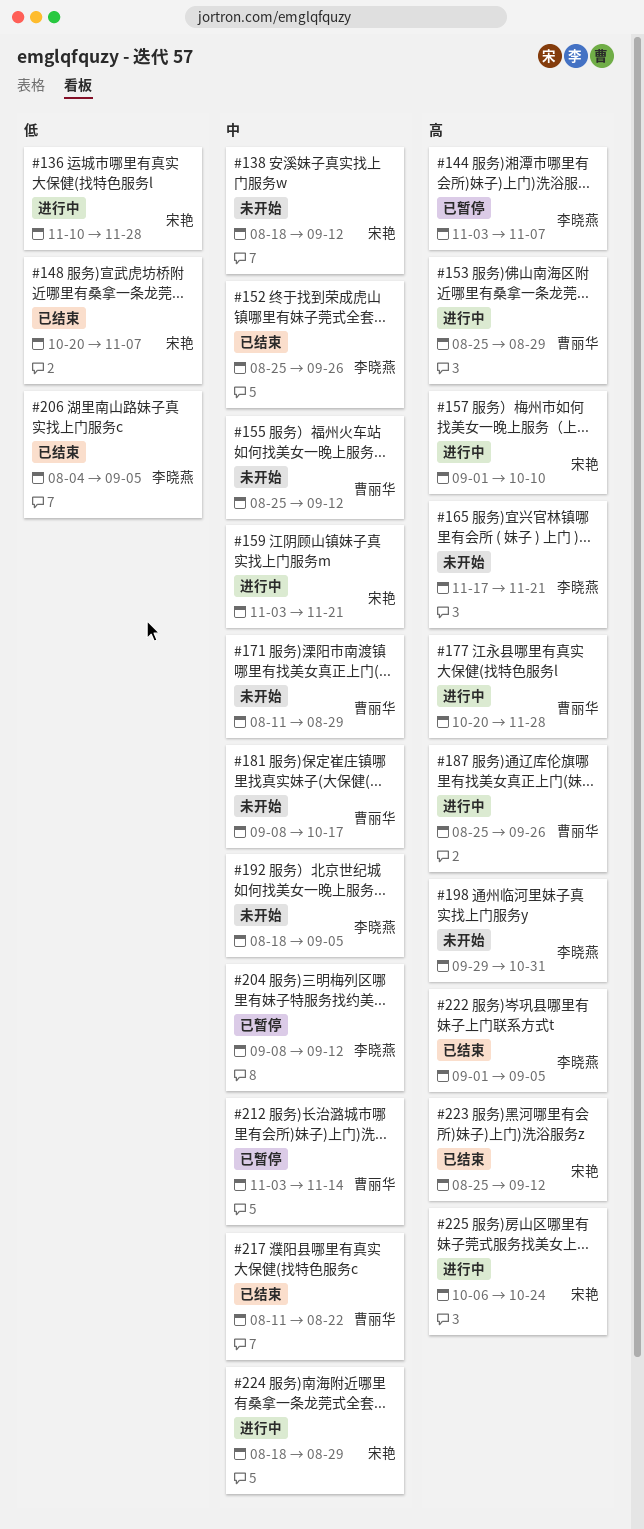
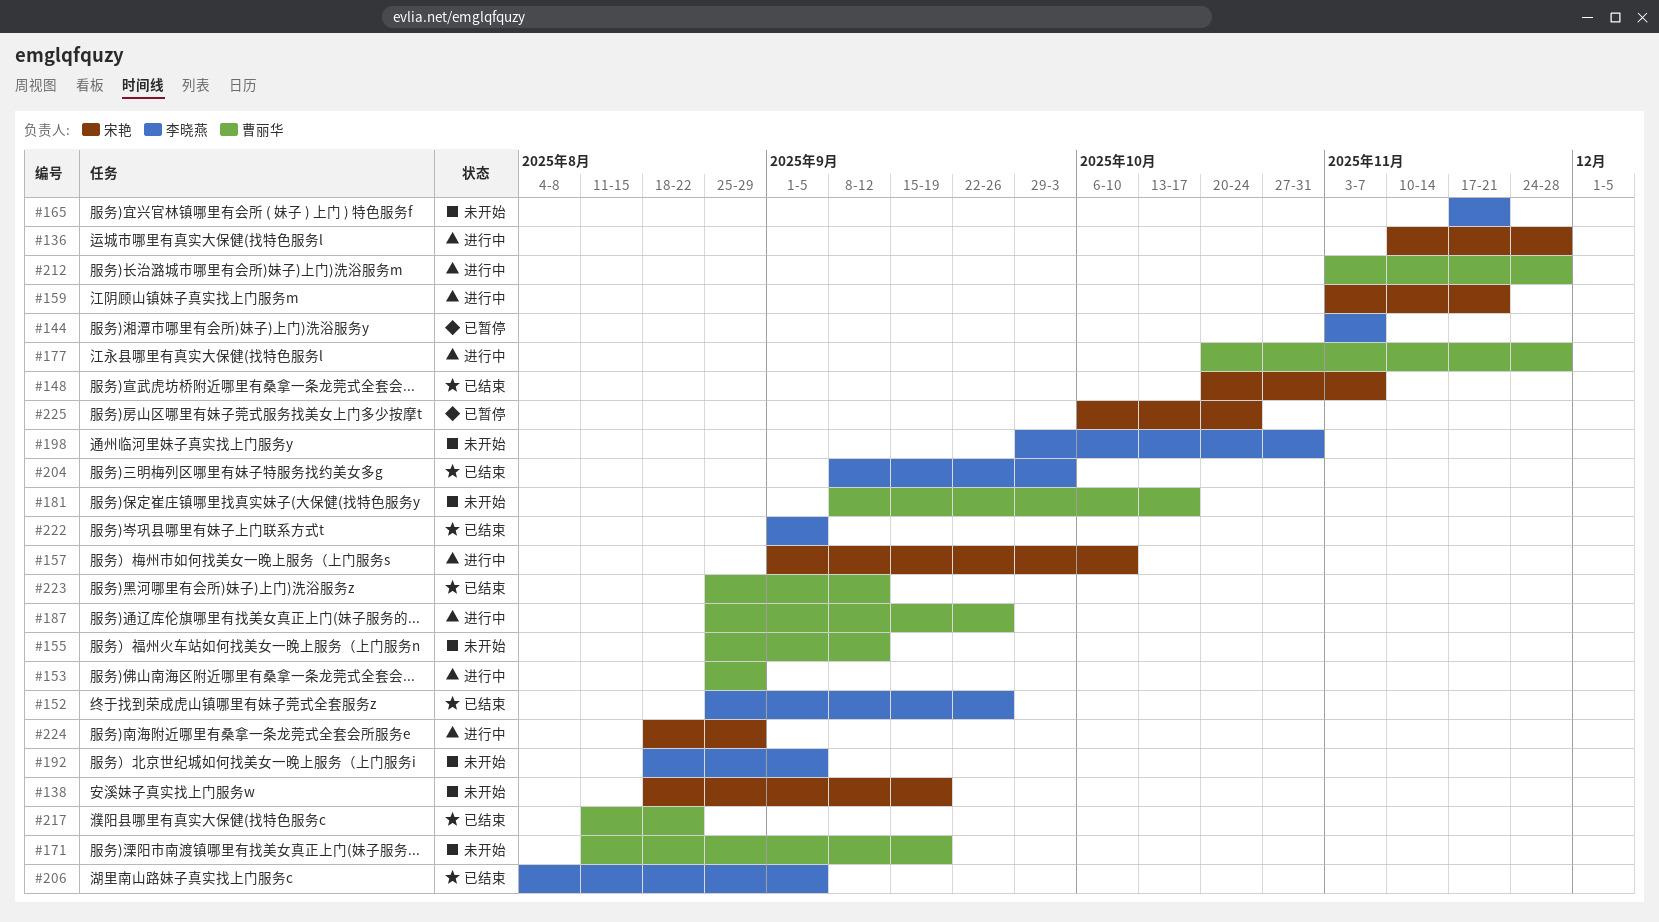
#138, due: Sep 12 -> Sep 19
#171, due: Aug 29 -> Sep 19
#204, status: 已暂停 -> 已结束
#204, due: Sep 12 -> Oct 3
#212, status: 已暂停 -> 进行中
#212, due: Nov 14 -> Nov 28
#223, owner: 宋艳 -> 曹丽华
#225, status: 进行中 -> 已暂停

